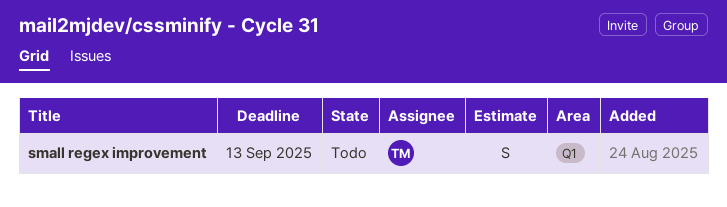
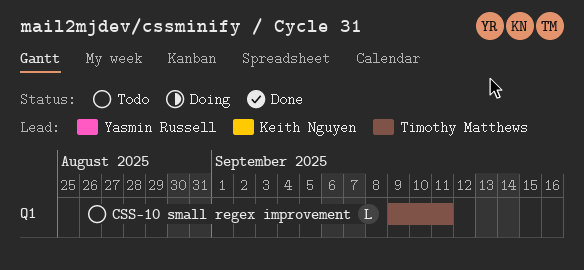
small regex improvement, estimate: S -> L
small regex improvement, due: Sep 13 -> Sep 11

